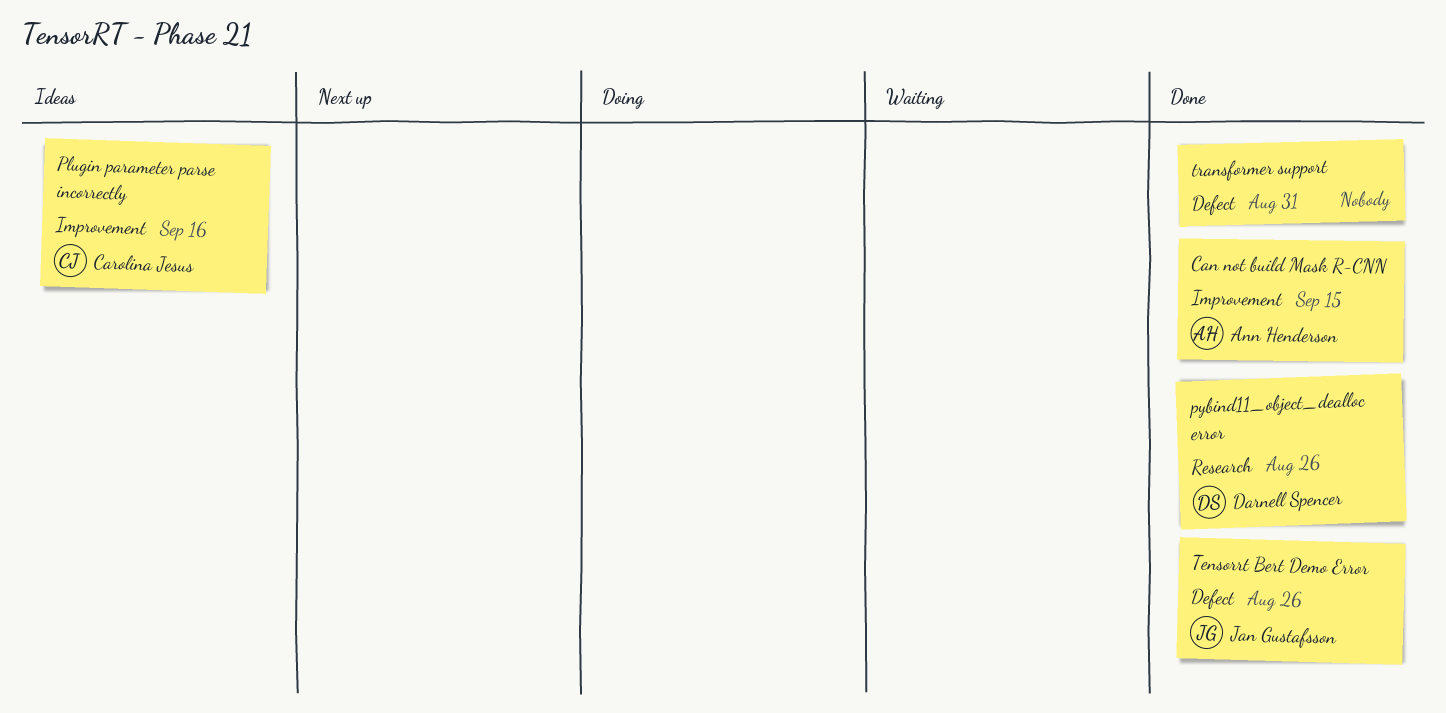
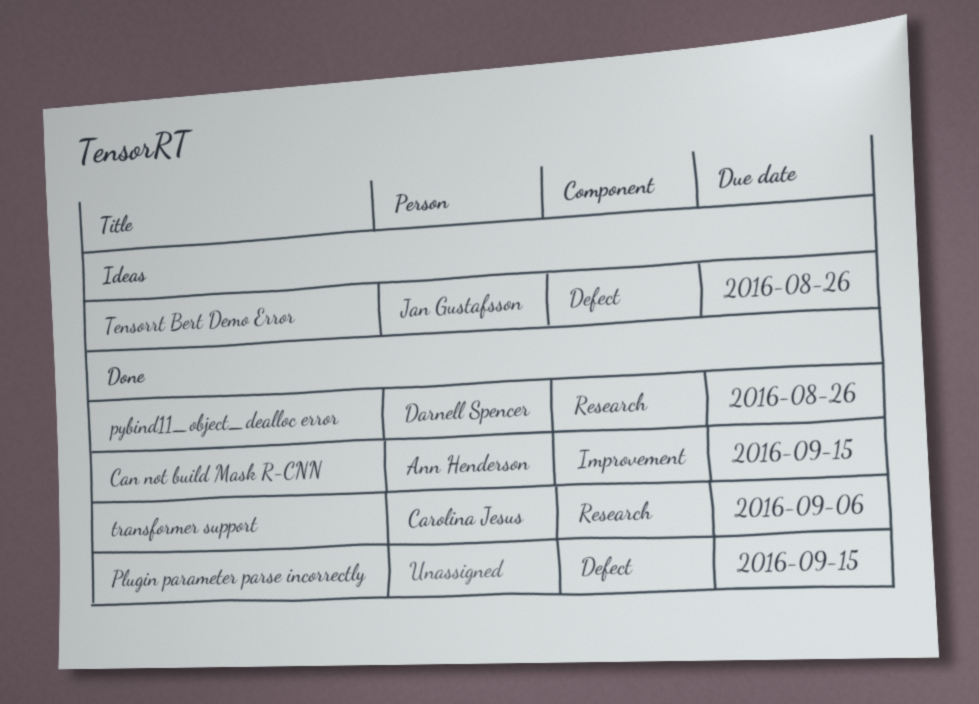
Plugin parameter parse incorrectly, status: Ideas -> Done
Plugin parameter parse incorrectly, owner: Carolina Jesus -> none
Plugin parameter parse incorrectly, label: Improvement -> Defect
Plugin parameter parse incorrectly, due: Sep 16 -> Sep 15
Tensorrt Bert Demo Error, status: Done -> Ideas
transformer support, owner: none -> Carolina Jesus
transformer support, label: Defect -> Research
transformer support, due: Aug 31 -> Sep 6

